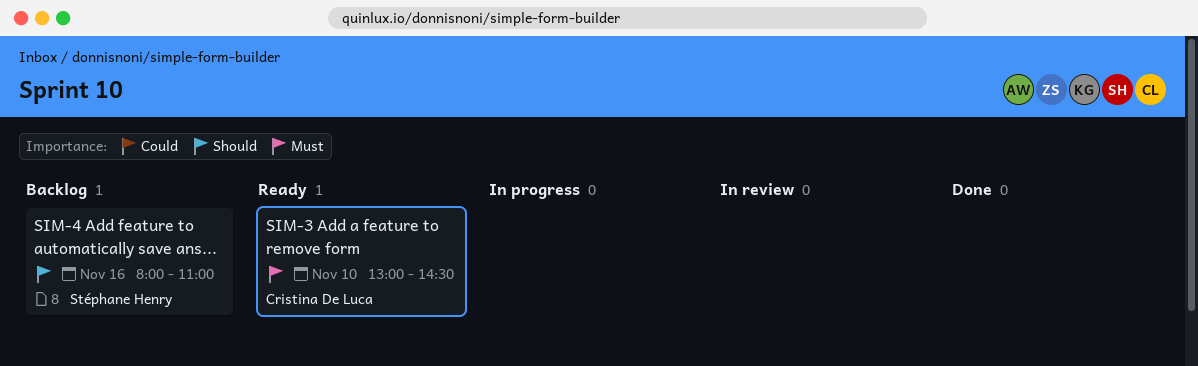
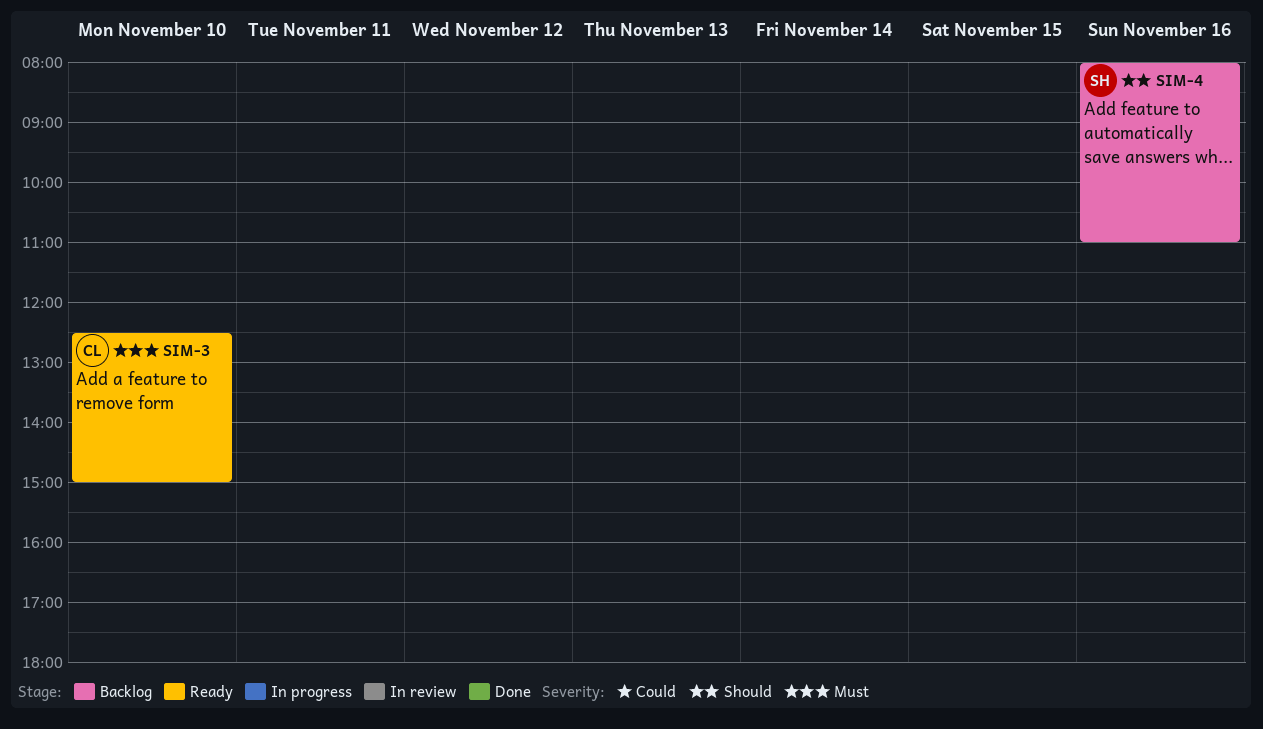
SIM-3, begins: 13:00 -> 12:30
SIM-3, ends: 14:30 -> 15:00

